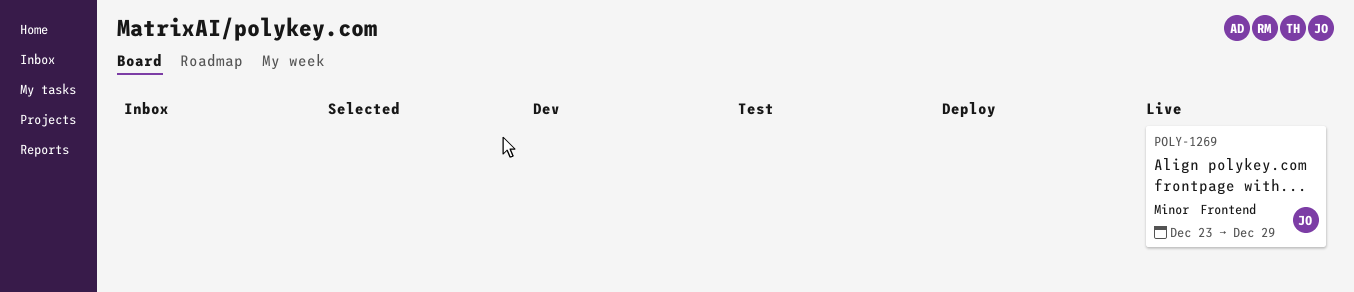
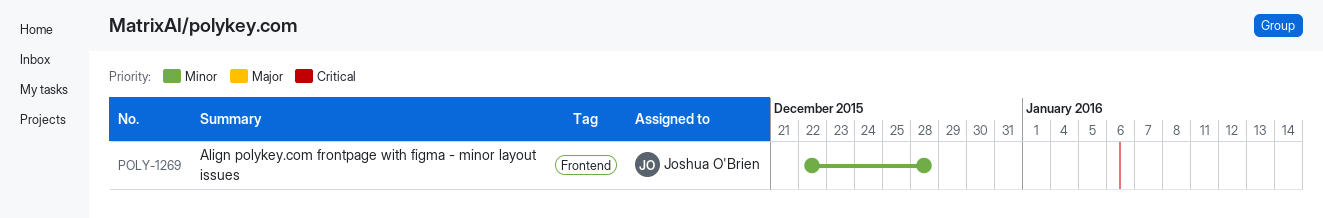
POLY-1269, start: Dec 23 -> Dec 22
POLY-1269, due: Dec 29 -> Dec 28

